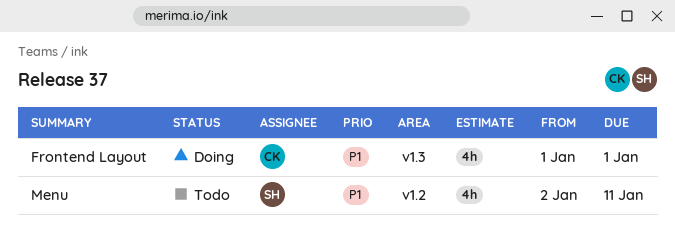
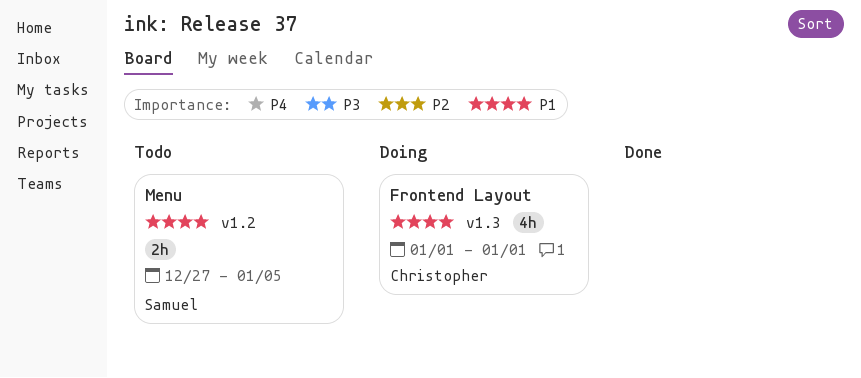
Menu, estimate: 4h -> 2h
Menu, start: Jan 2 -> Dec 27
Menu, due: Jan 11 -> Jan 5

